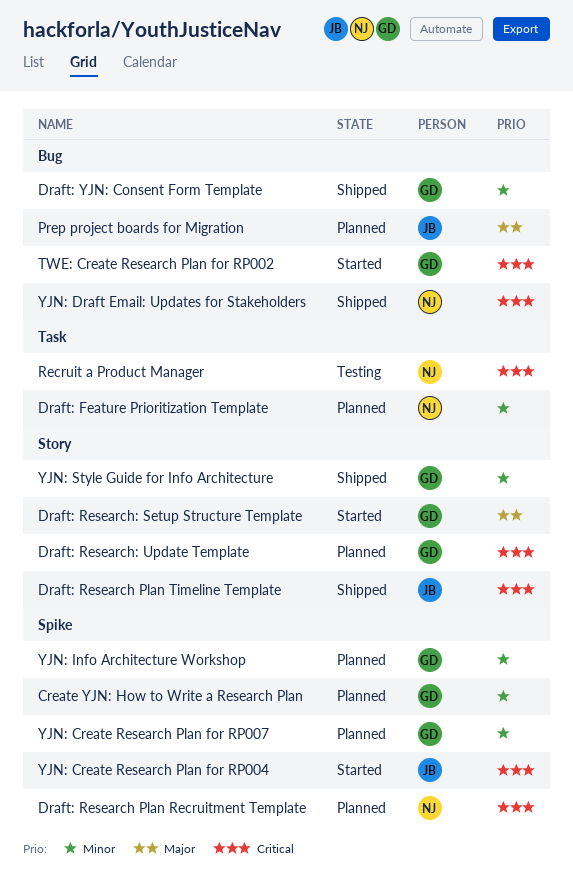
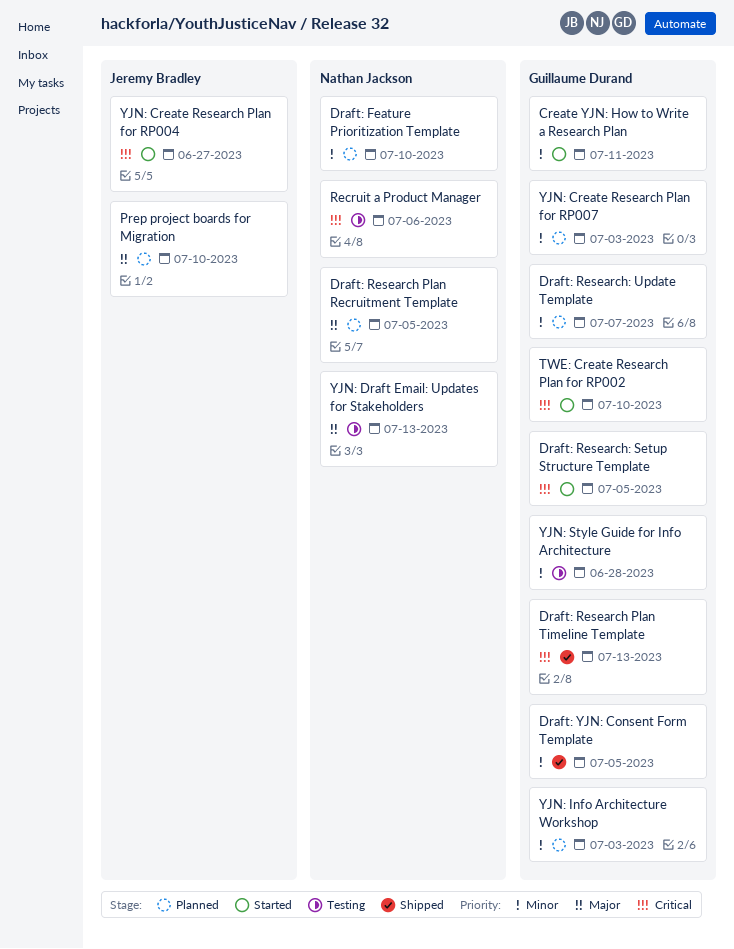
Create YJN: How to Write a Research Plan, status: Planned -> Started
Draft: Research Plan Recruitment Template, priority: Critical -> Major
Draft: Research Plan Timeline Template, owner: Jeremy Bradley -> Guillaume Durand
Draft: Research: Setup Structure Template, priority: Major -> Critical
Draft: Research: Update Template, priority: Critical -> Minor
YJN: Draft Email: Updates for Stakeholders, status: Shipped -> Testing
YJN: Draft Email: Updates for Stakeholders, priority: Critical -> Major
YJN: Style Guide for Info Architecture, status: Shipped -> Testing

